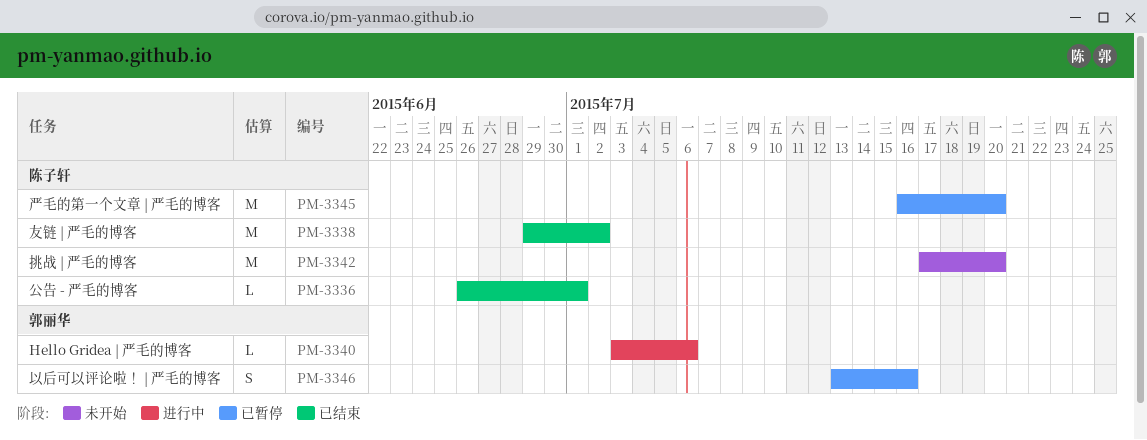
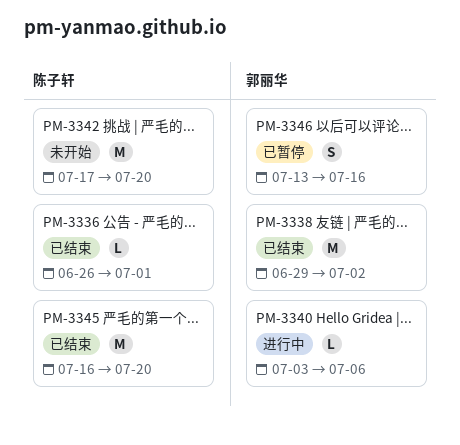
PM-3338, owner: 陈子轩 -> 郭丽华
PM-3345, status: 已暂停 -> 已结束

